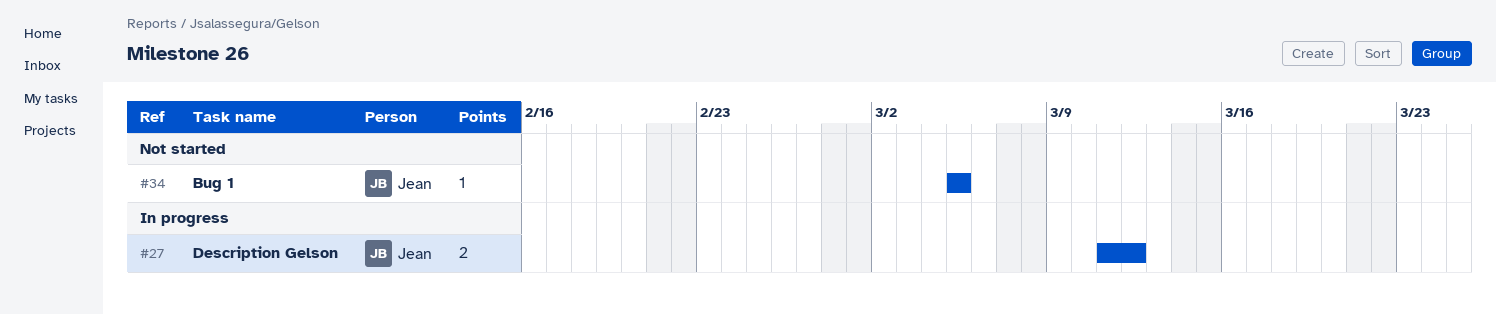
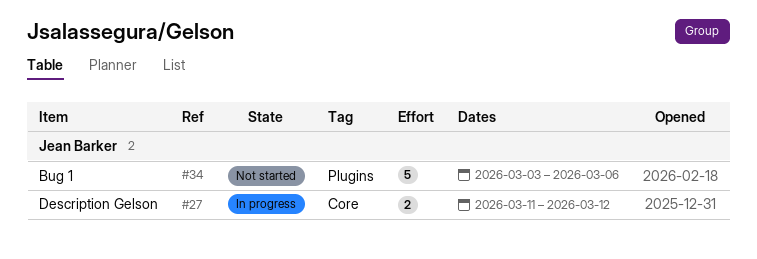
#34, estimate: 1 -> 5
#34, start: Mar 5 -> Mar 3
#34, due: Mar 5 -> Mar 6

